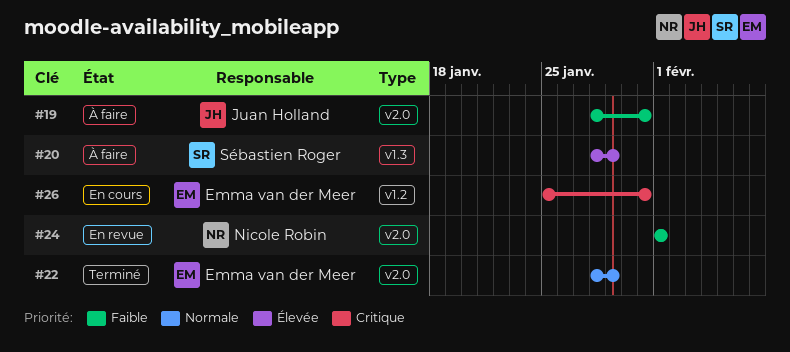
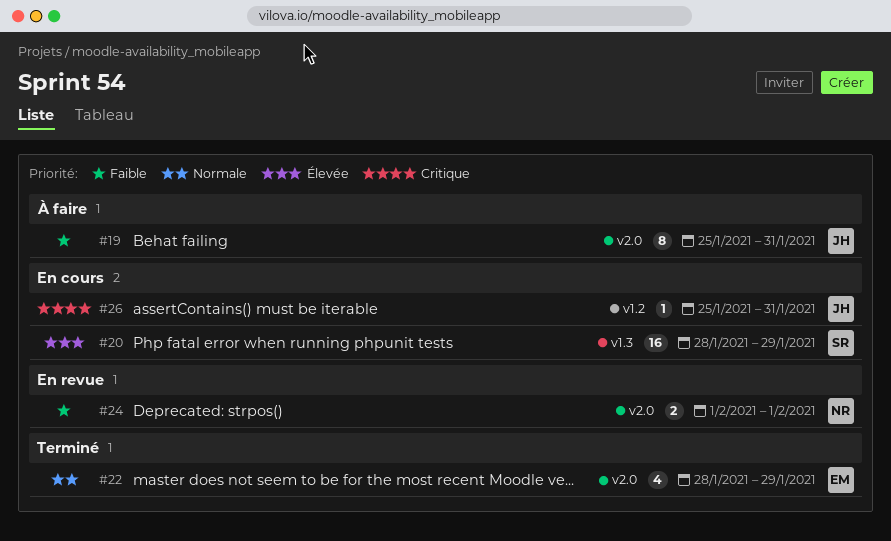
#19, start: Jan 28 -> Jan 25
#20, status: À faire -> En cours
#26, owner: Emma van der Meer -> Juan Holland

